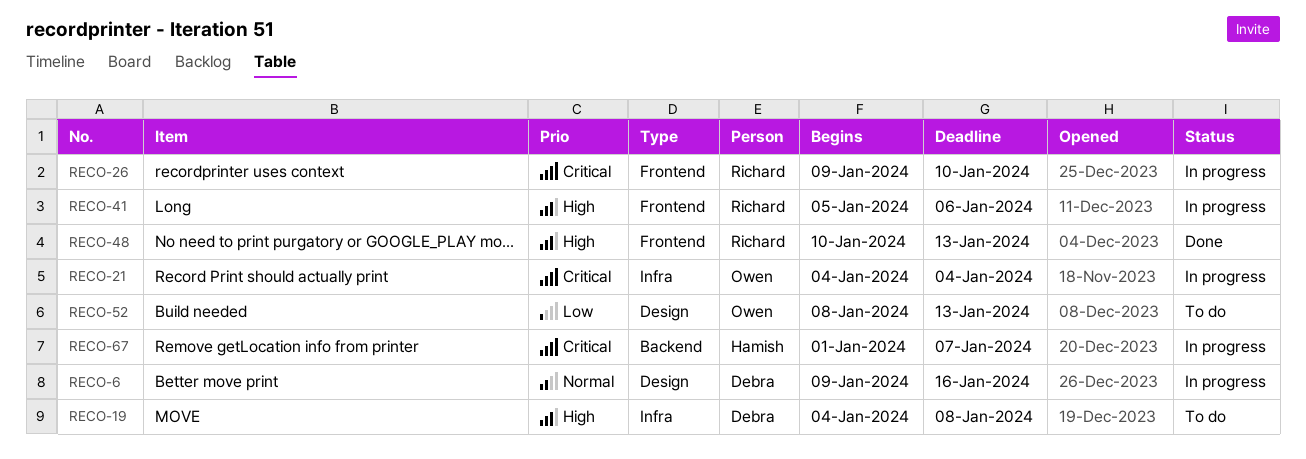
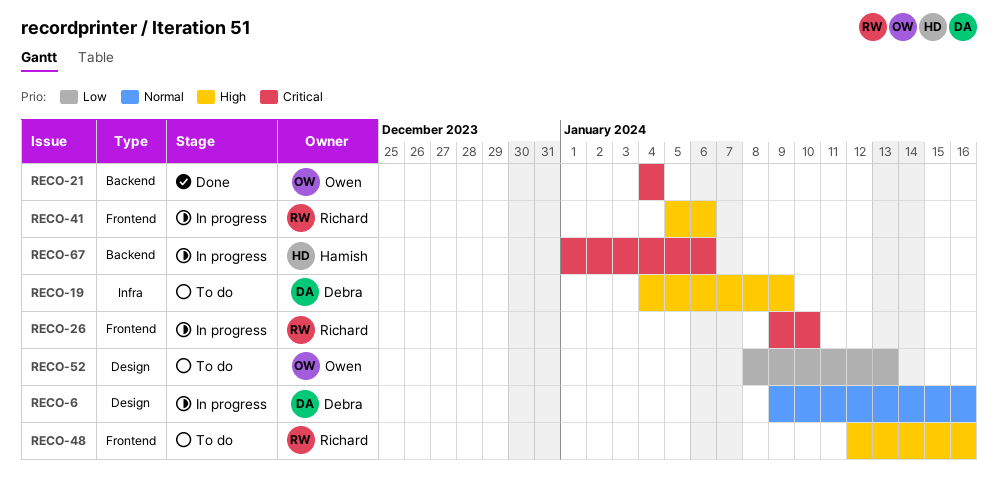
RECO-19, due: Jan 8 -> Jan 9
RECO-21, status: In progress -> Done
RECO-21, label: Infra -> Backend
RECO-48, status: Done -> To do
RECO-48, start: Jan 10 -> Jan 12
RECO-48, due: Jan 13 -> Jan 16
RECO-67, due: Jan 7 -> Jan 6

